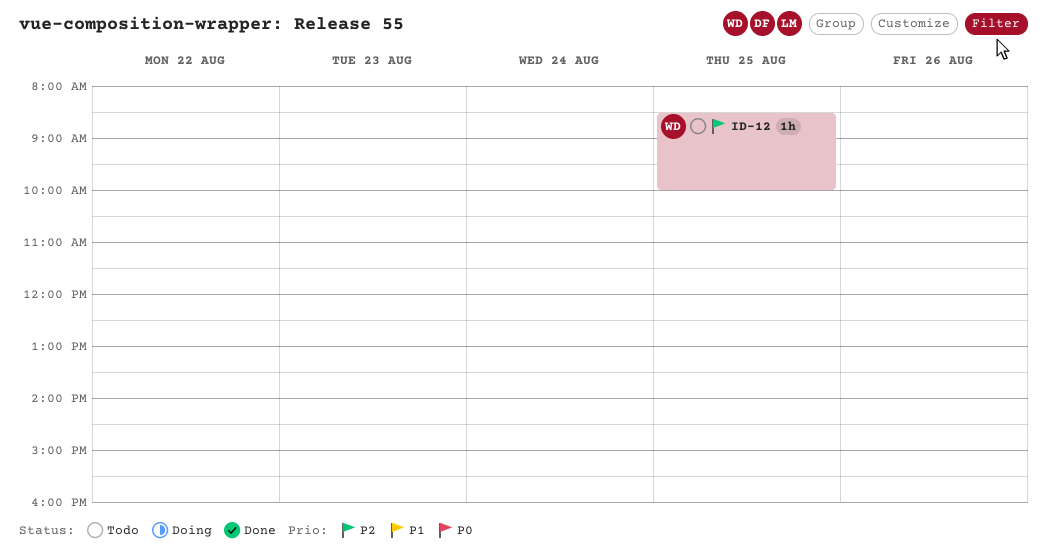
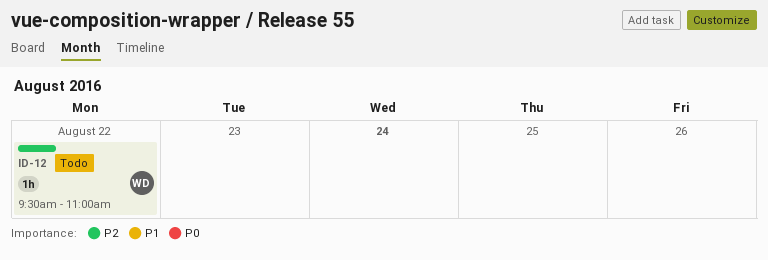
ID-12, day: Aug 25 -> Aug 22
ID-12, begins: 08:30 -> 09:30
ID-12, ends: 10:00 -> 11:00

